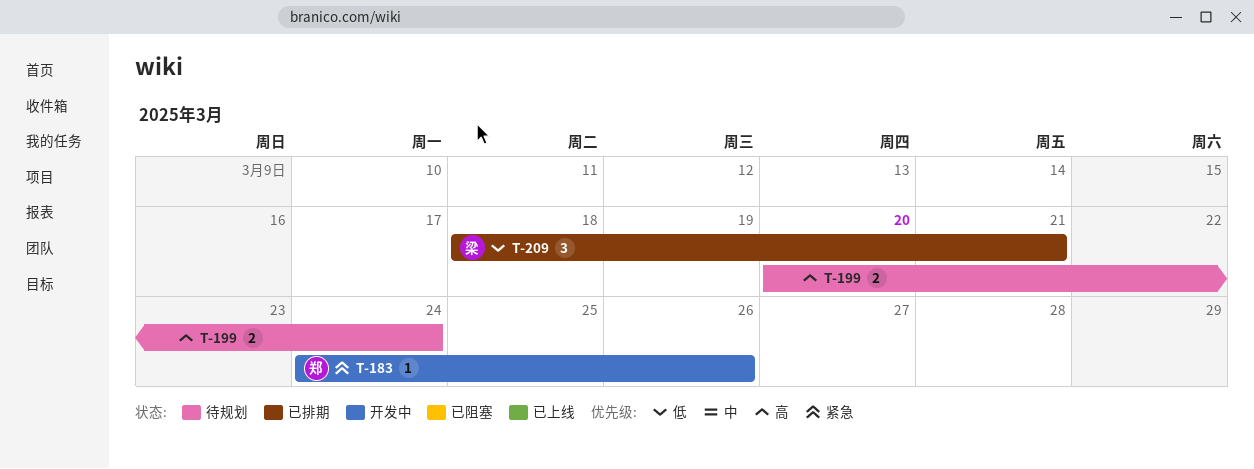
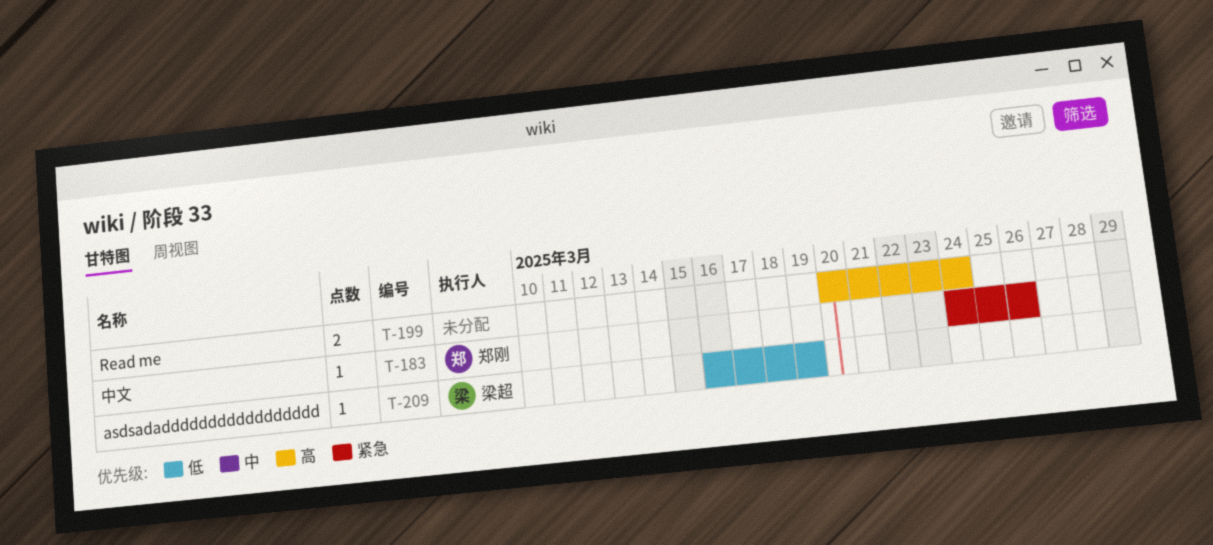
T-209, estimate: 3 -> 1
T-209, start: Mar 18 -> Mar 16
T-209, due: Mar 21 -> Mar 19

